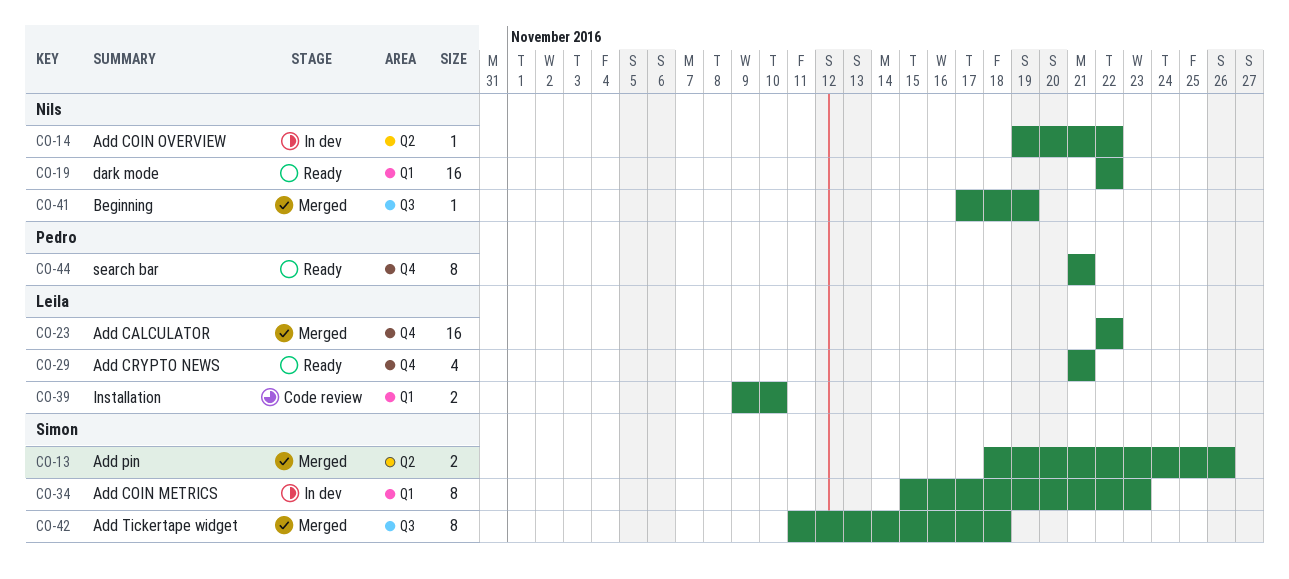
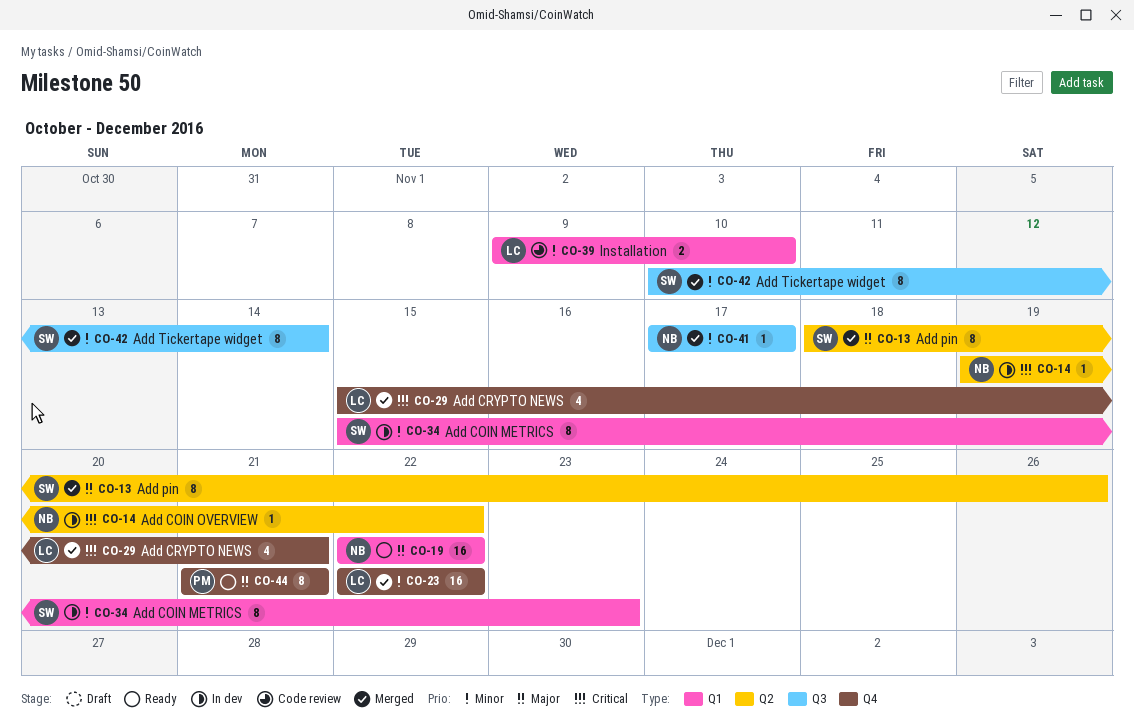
CO-13, estimate: 2 -> 8
CO-29, status: Ready -> Merged
CO-29, start: Nov 21 -> Nov 15
CO-41, due: Nov 19 -> Nov 17
CO-42, start: Nov 11 -> Nov 10
CO-42, due: Nov 18 -> Nov 14

